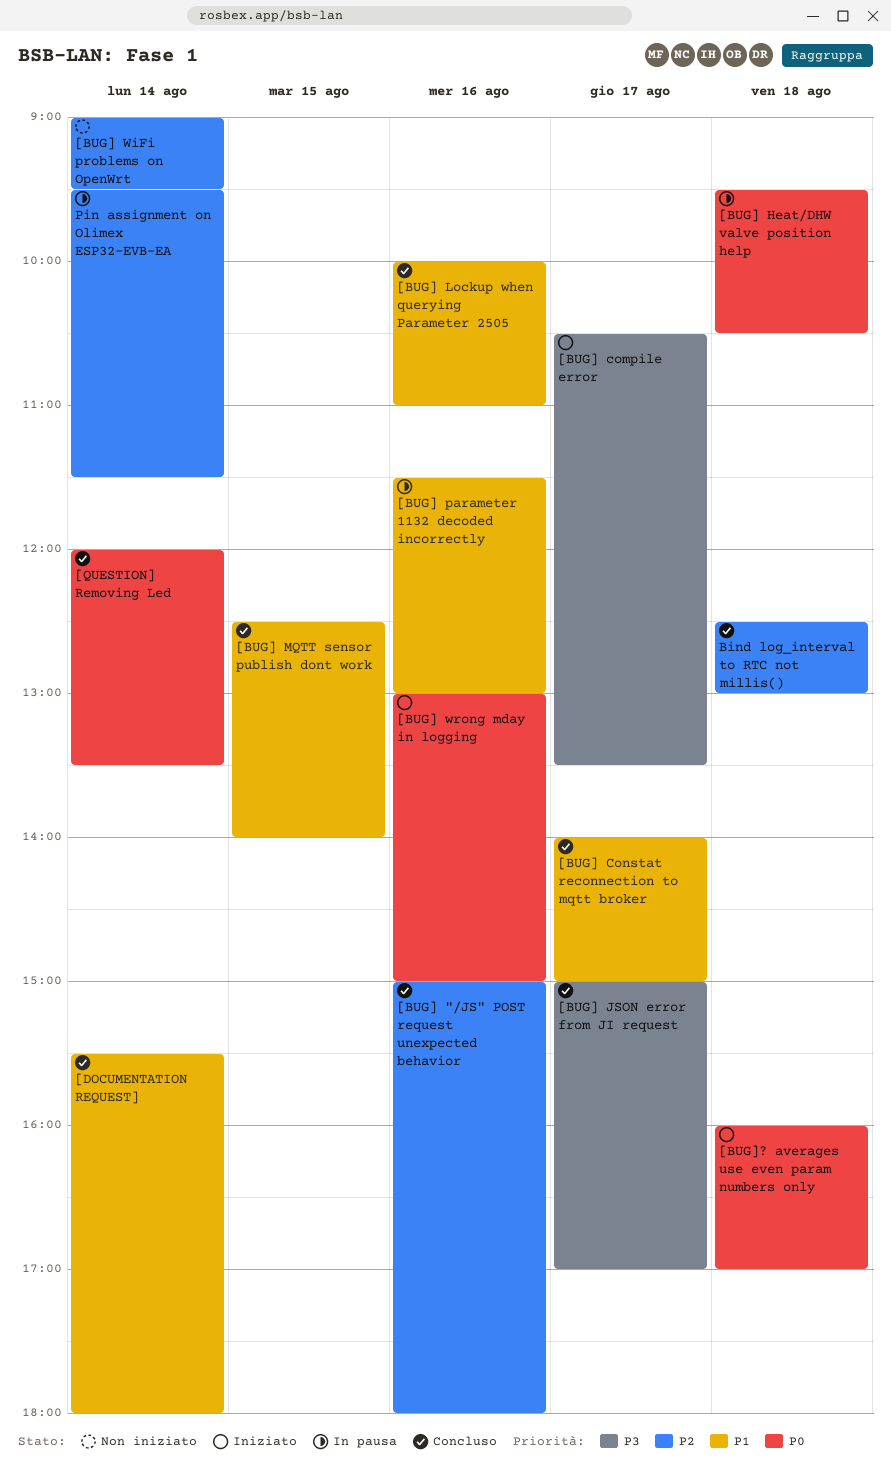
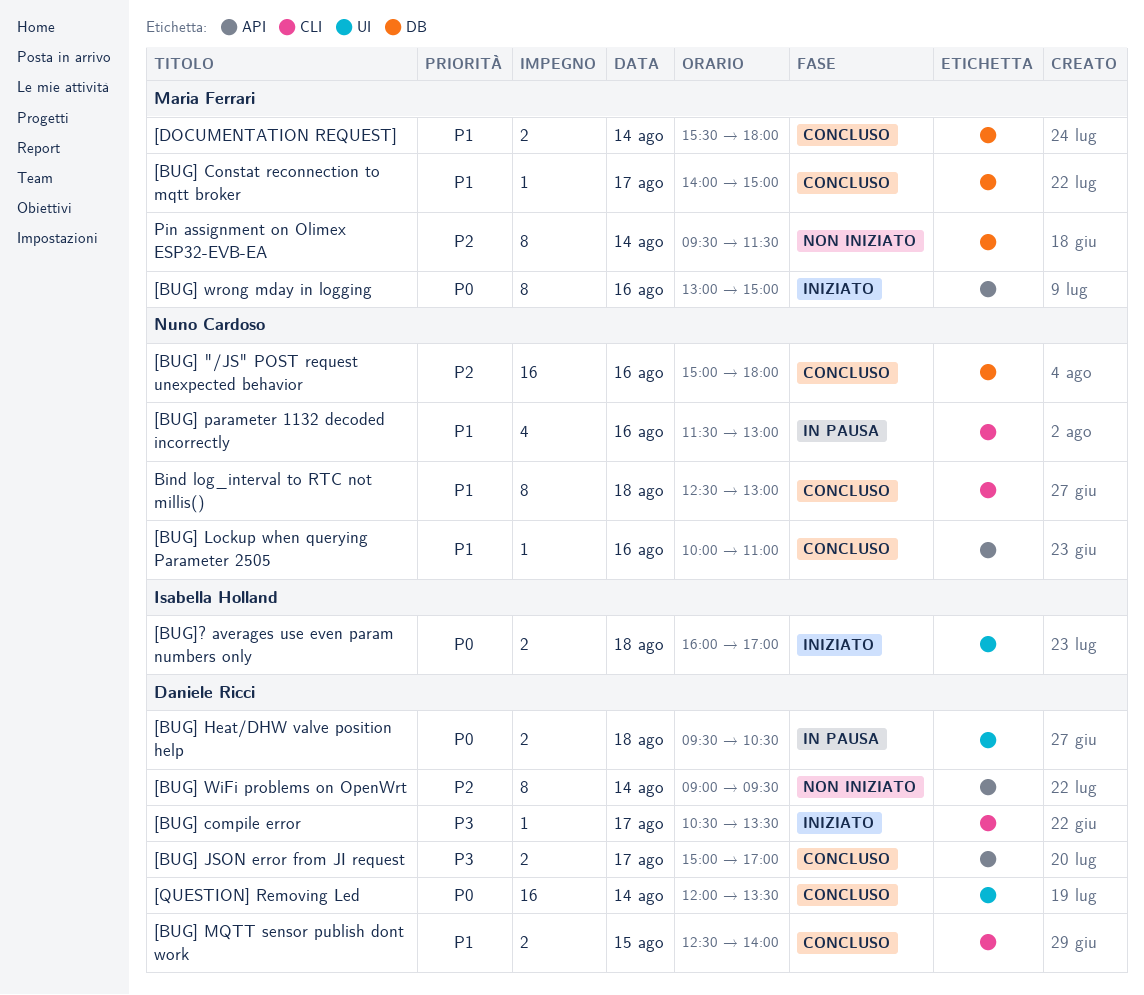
Bind log_interval to RTC not millis(), priority: P2 -> P1
Pin assignment on Olimex ESP32-EVB-EA, status: In pausa -> Non iniziato

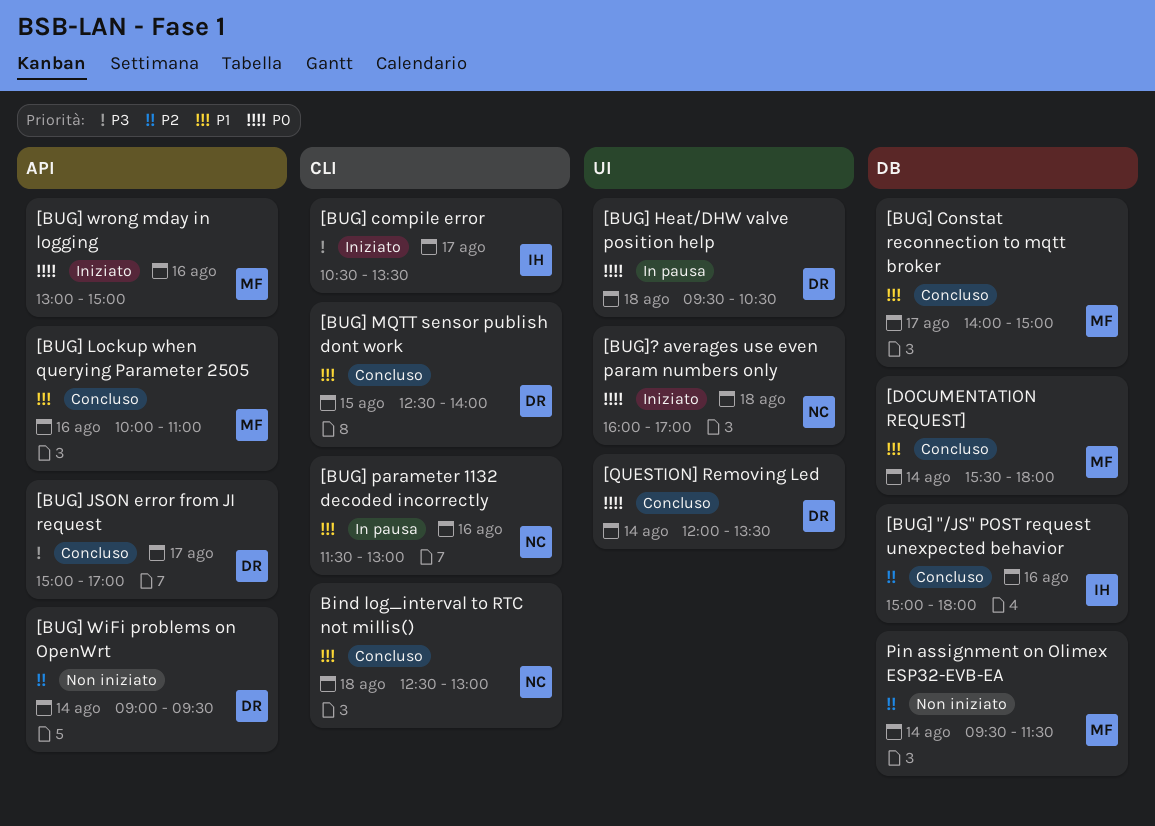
[BUG] "/JS" POST request unexpected behavior, owner: Nuno Cardoso -> Isabella Holland
[BUG] compile error, owner: Daniele Ricci -> Isabella Holland
[BUG] Lockup when querying Parameter 2505, owner: Nuno Cardoso -> Maria Ferrari
[BUG]? averages use even param numbers only, owner: Isabella Holland -> Nuno Cardoso

